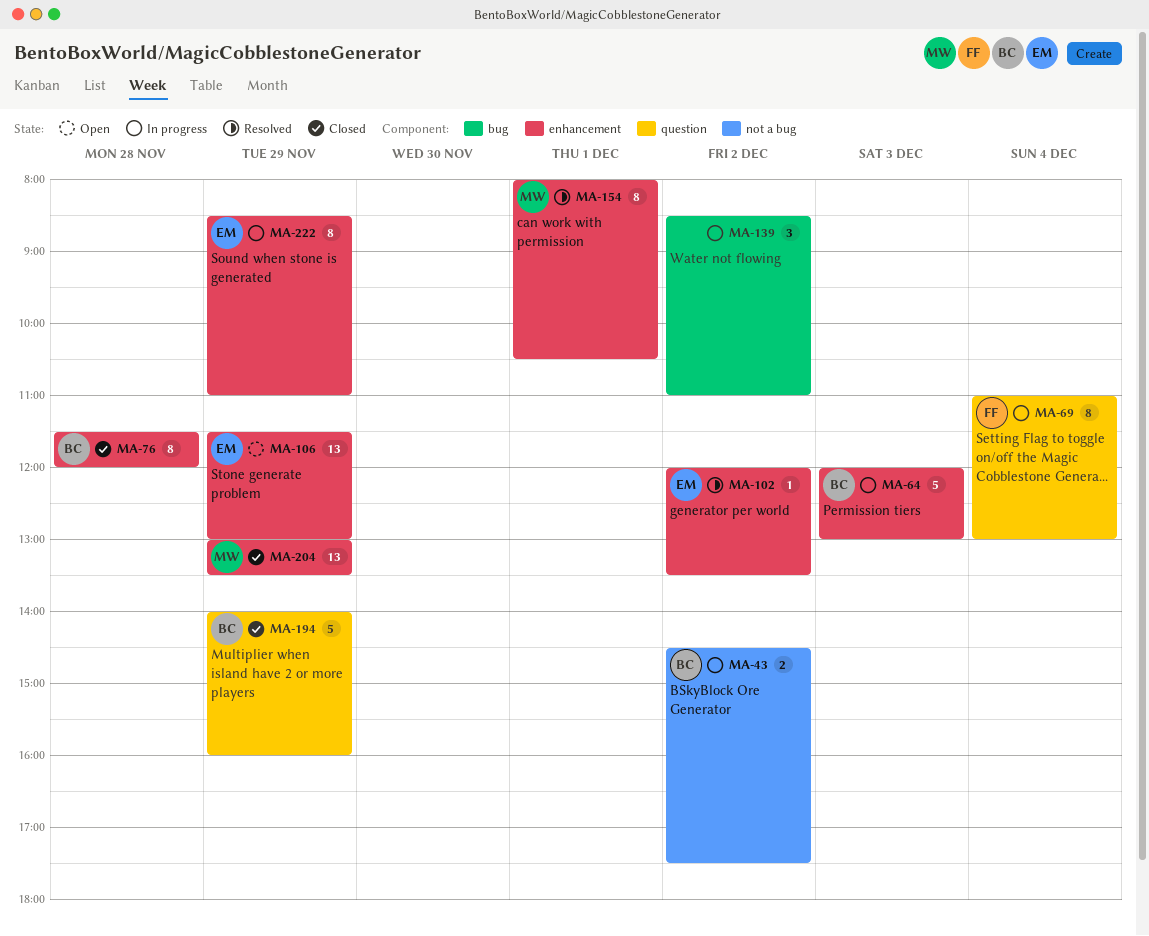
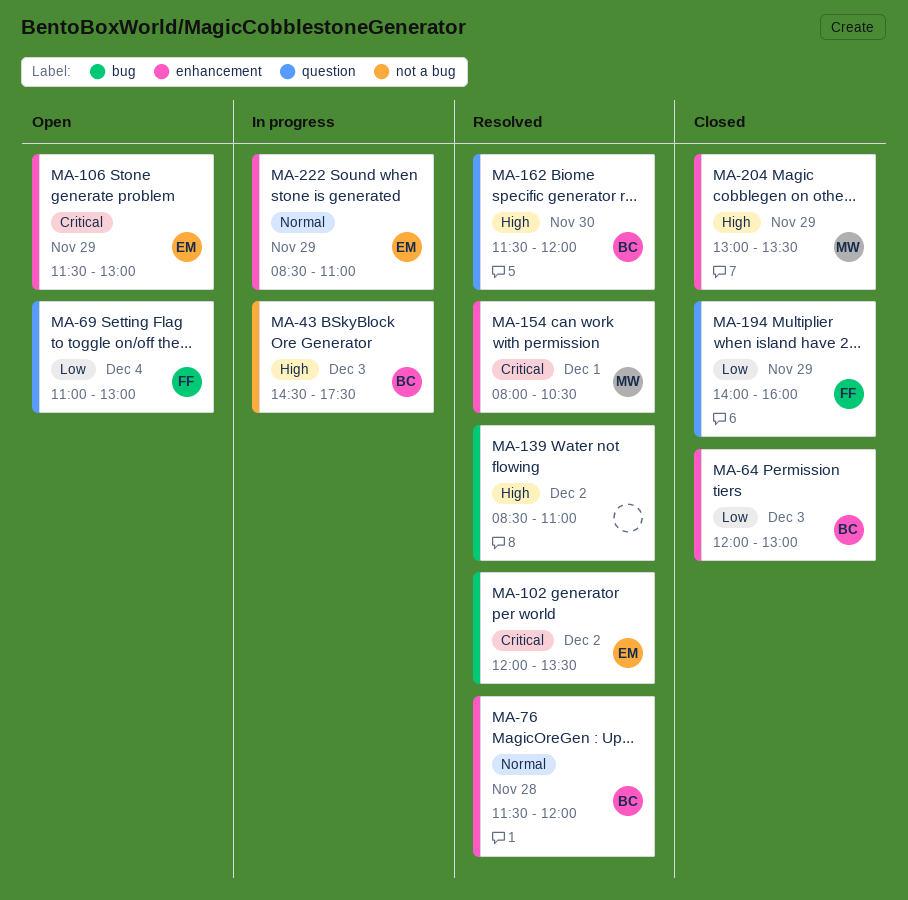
MA-43, day: Dec 2 -> Dec 3
MA-64, status: In progress -> Closed
MA-69, status: In progress -> Open
MA-76, status: Closed -> Resolved
MA-102, label: enhancement -> bug
MA-139, status: In progress -> Resolved
MA-162: none -> present
MA-194, owner: BC -> FF

